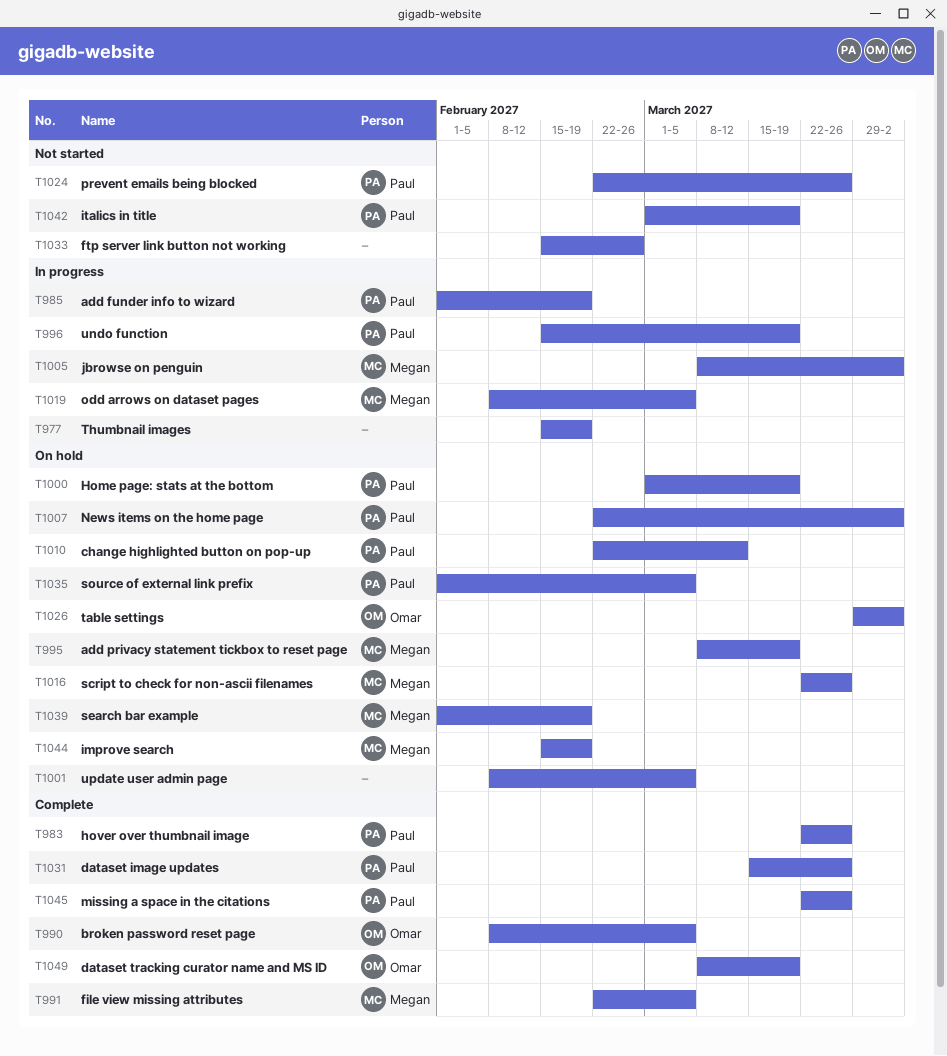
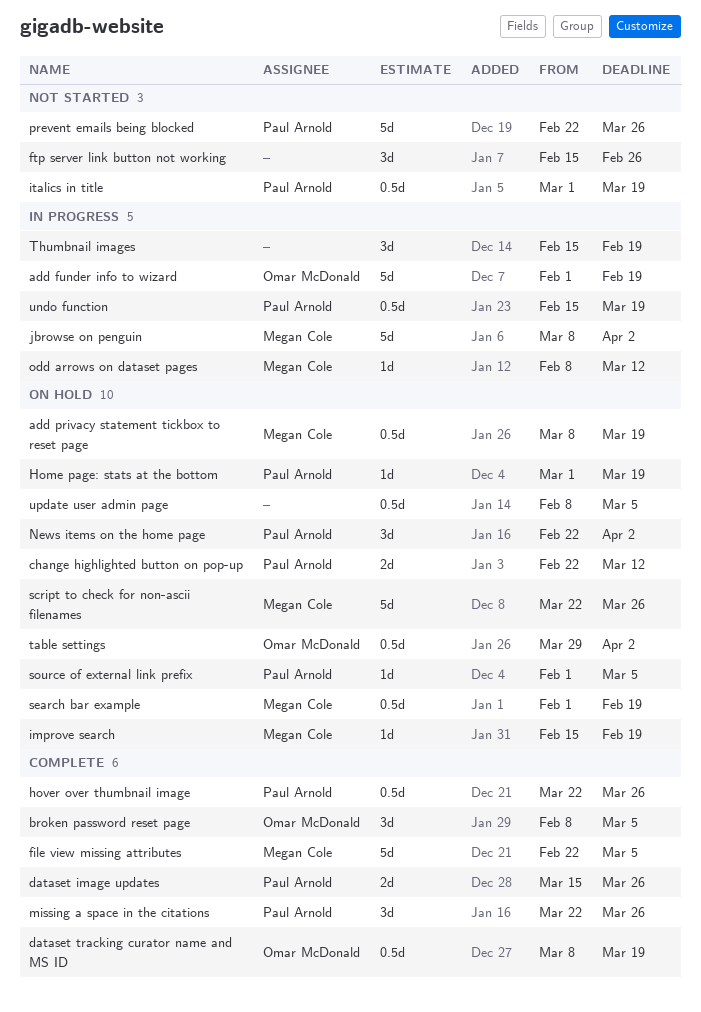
add funder info to wizard, owner: Paul Arnold -> Omar McDonald
odd arrows on dataset pages, due: Mar 5 -> Mar 12

